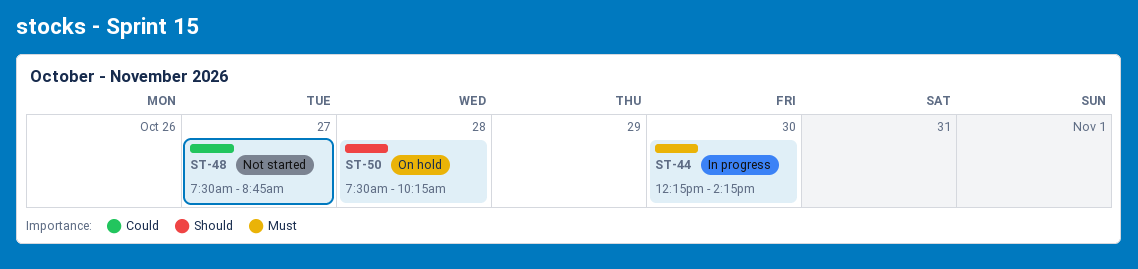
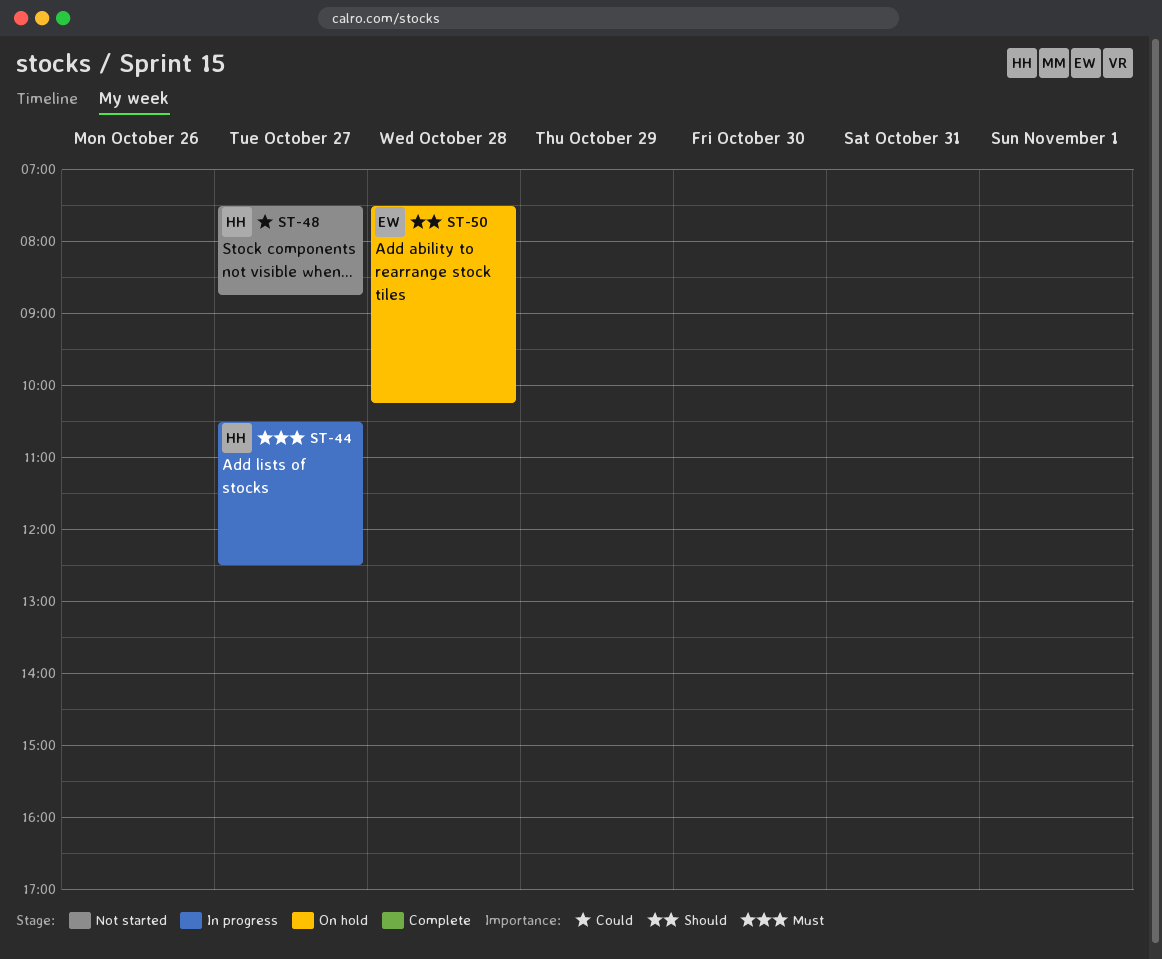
ST-44, day: Oct 30 -> Oct 27
ST-44, begins: 12:15 -> 10:30
ST-44, ends: 14:15 -> 12:30

